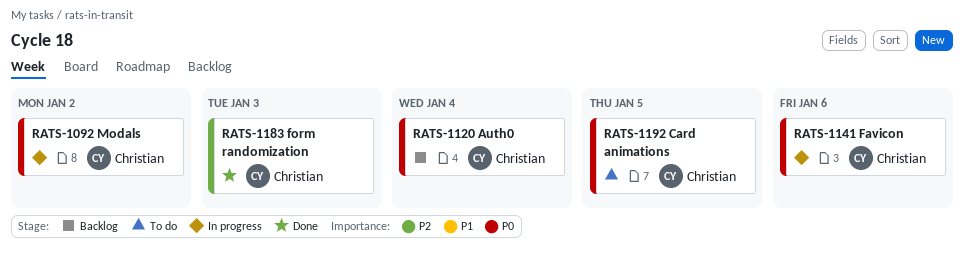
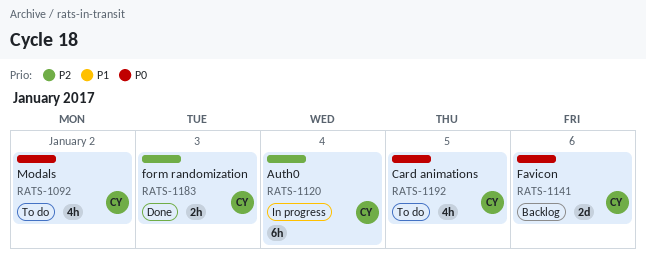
RATS-1092, status: In progress -> To do
RATS-1120, status: Backlog -> In progress
RATS-1120, priority: P0 -> P2
RATS-1141, status: In progress -> Backlog

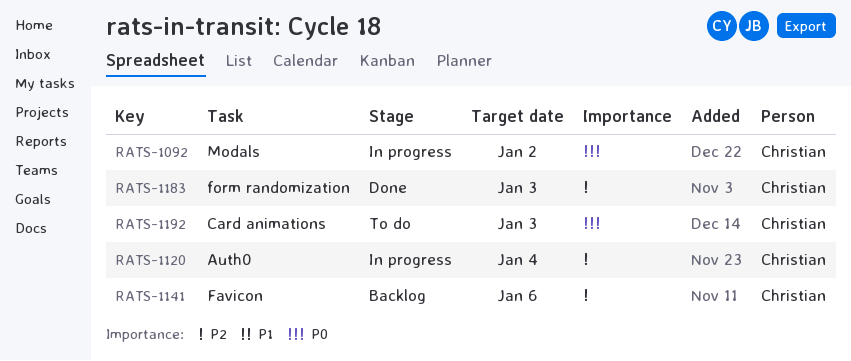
RATS-1092, status: To do -> In progress
RATS-1141, priority: P0 -> P2
RATS-1192, due: Jan 5 -> Jan 3

